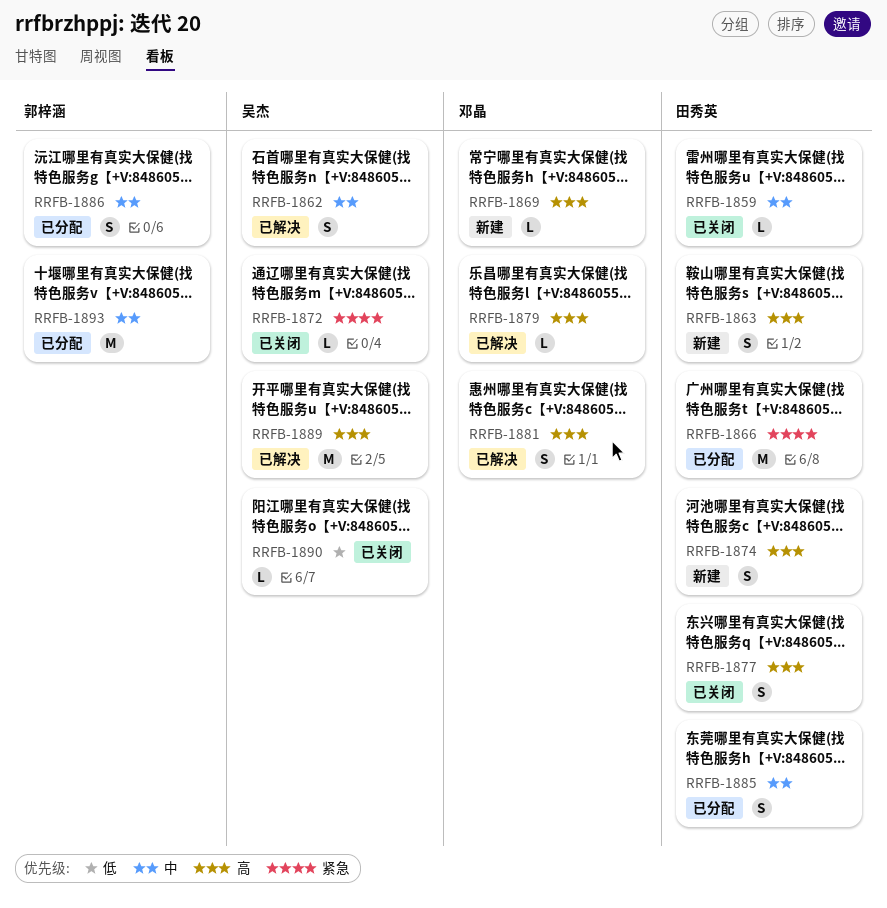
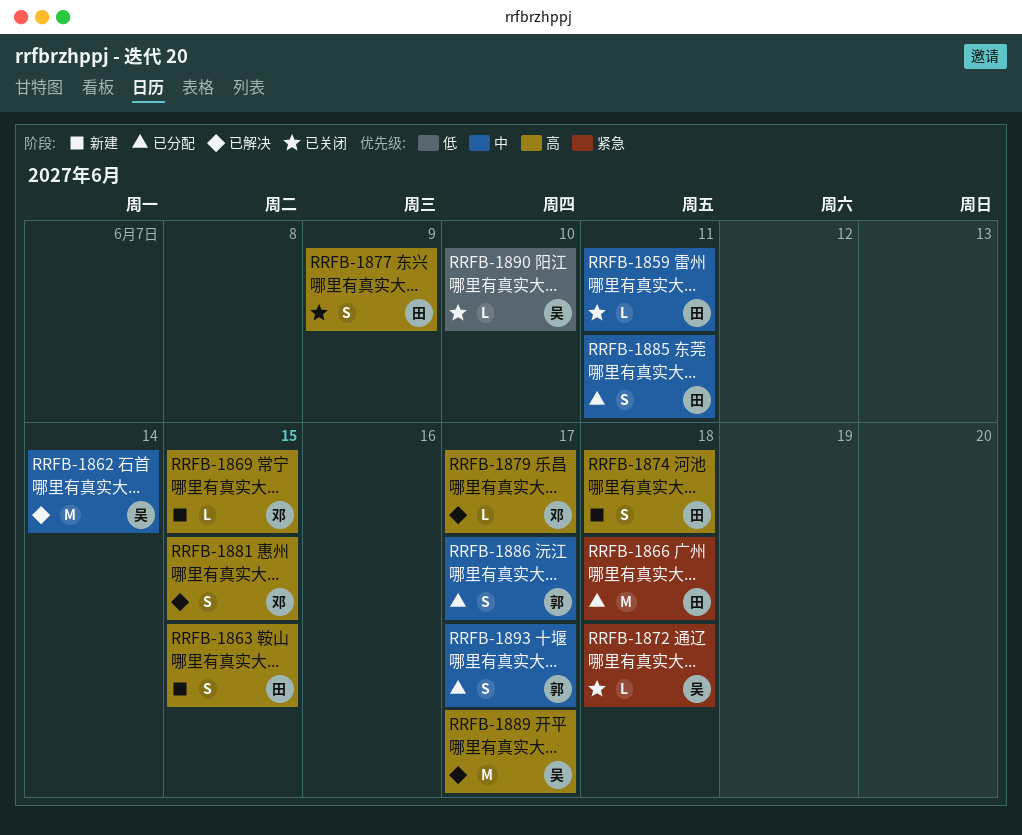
RRFB-1862, estimate: S -> M
RRFB-1893, estimate: M -> S

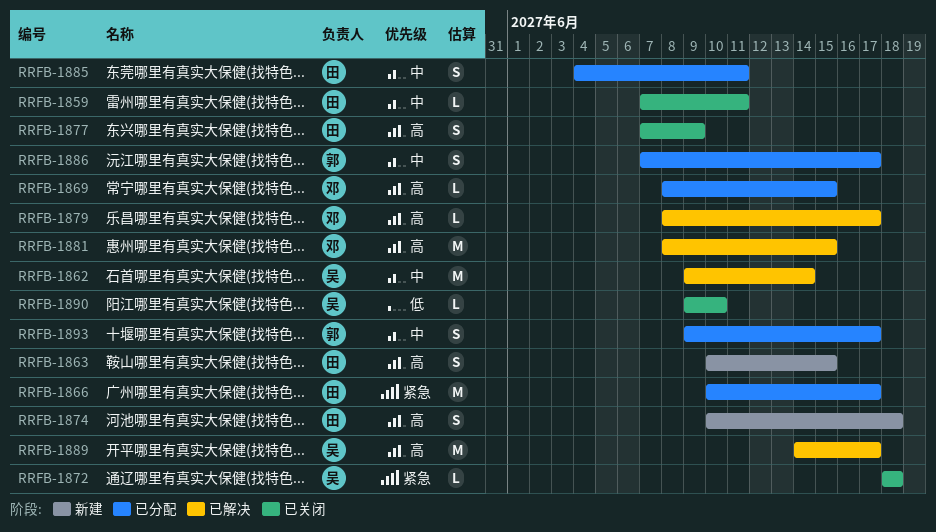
RRFB-1866, due: Jun 18 -> Jun 17
RRFB-1869, status: 新建 -> 已分配
RRFB-1881, estimate: S -> M

